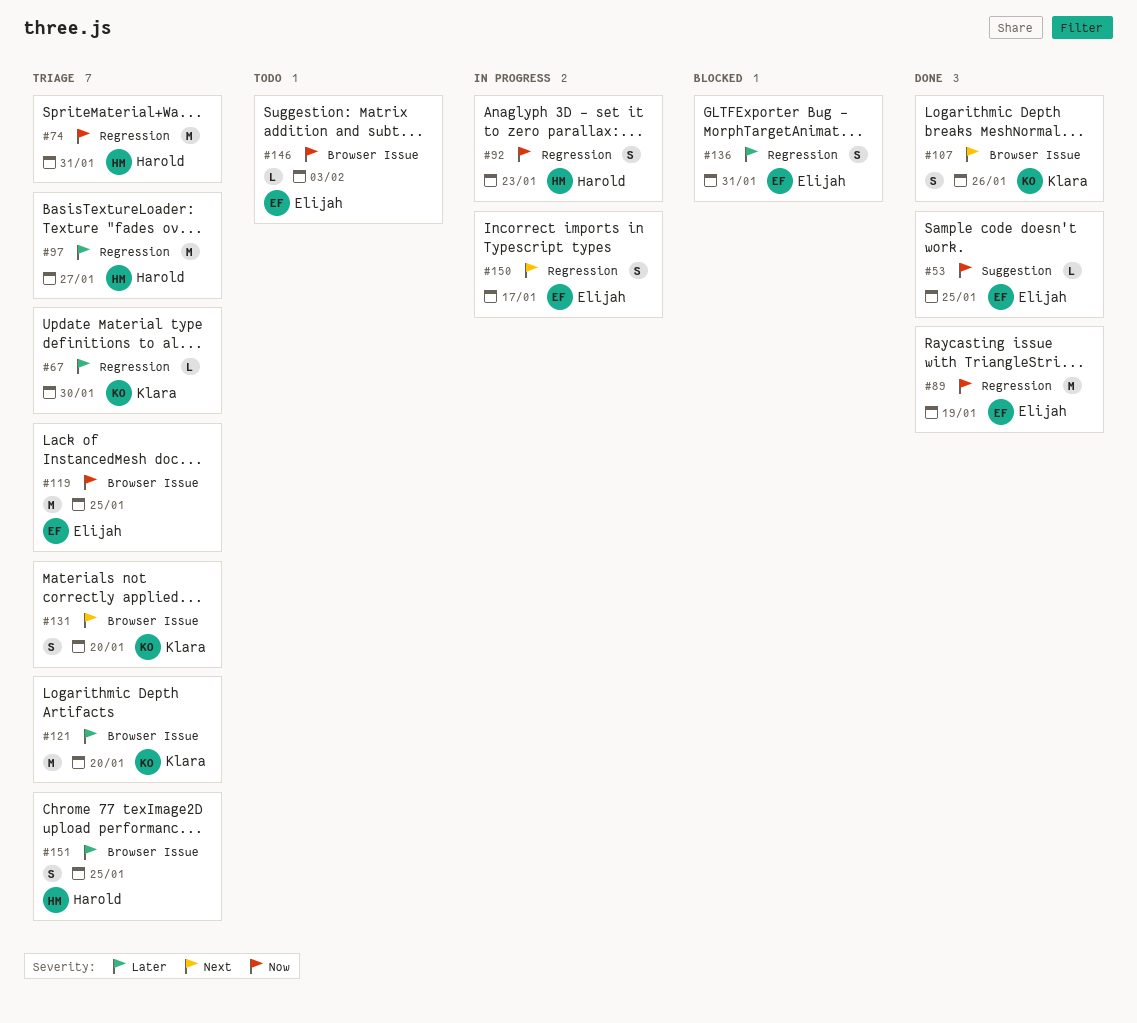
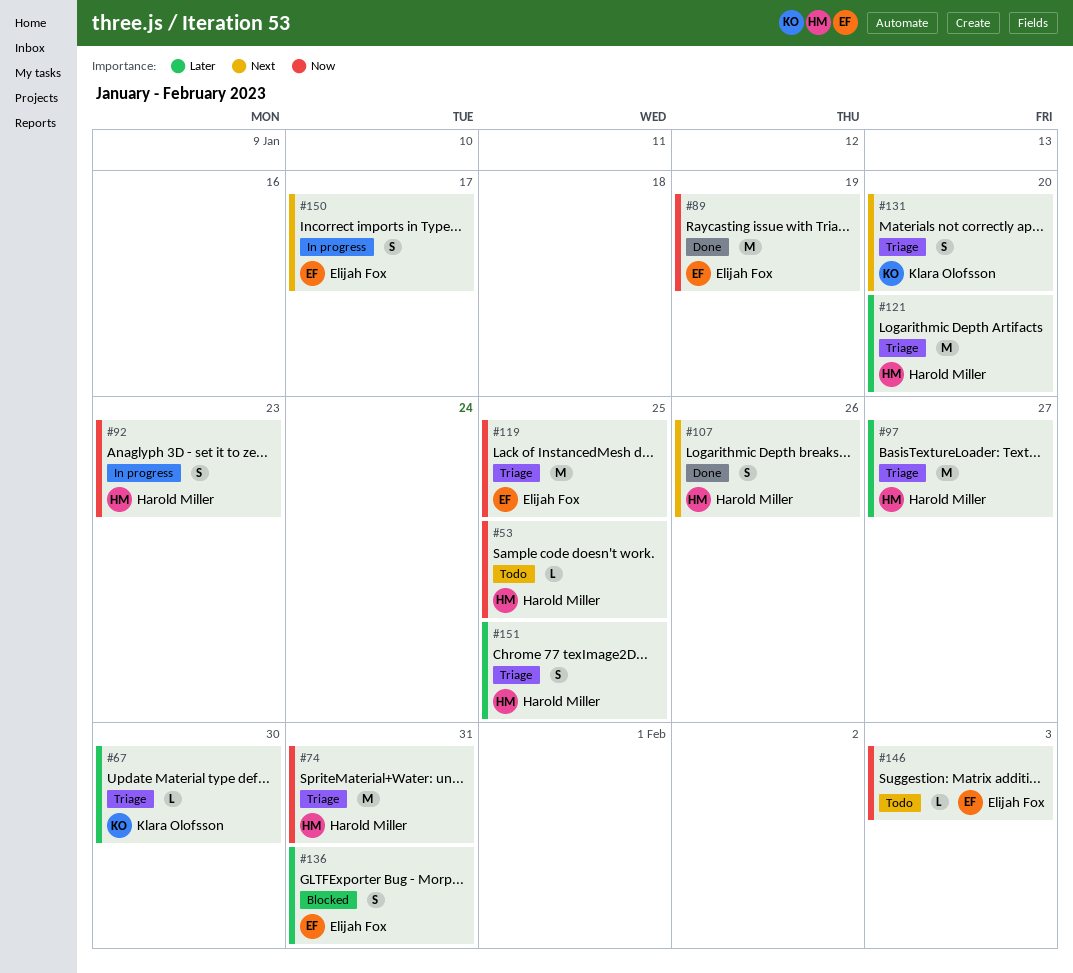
#53, status: Done -> Todo
#53, owner: Elijah Fox -> Harold Miller
#107, owner: Klara Olofsson -> Harold Miller
#121, owner: Klara Olofsson -> Harold Miller

